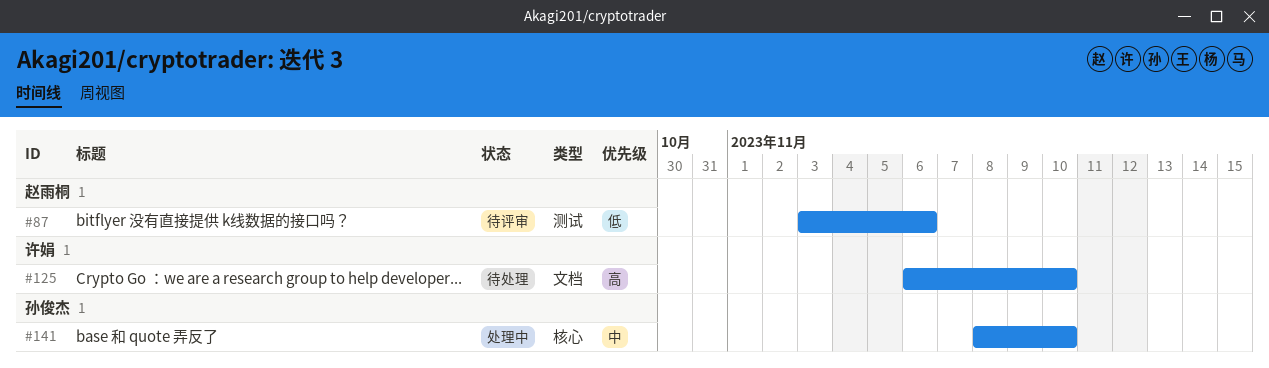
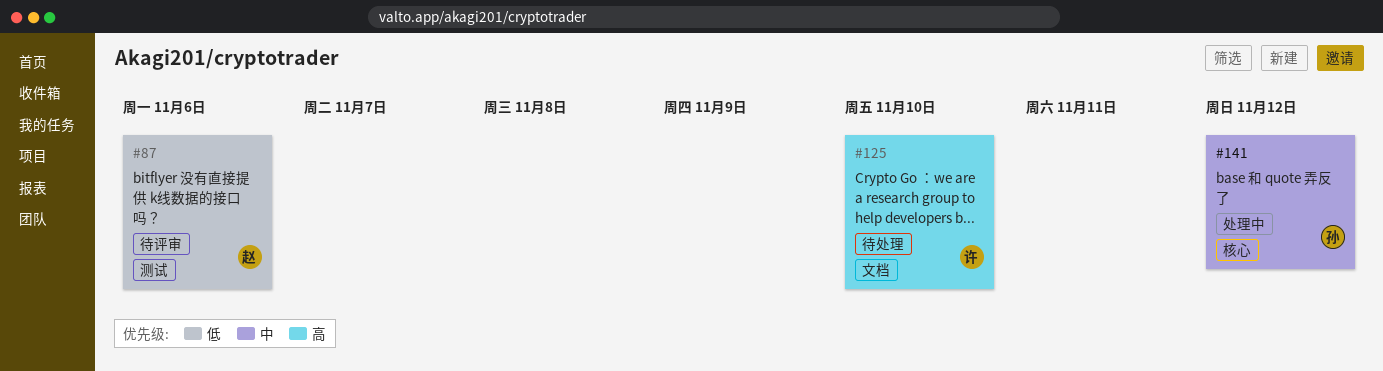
#141, due: Nov 10 -> Nov 12

